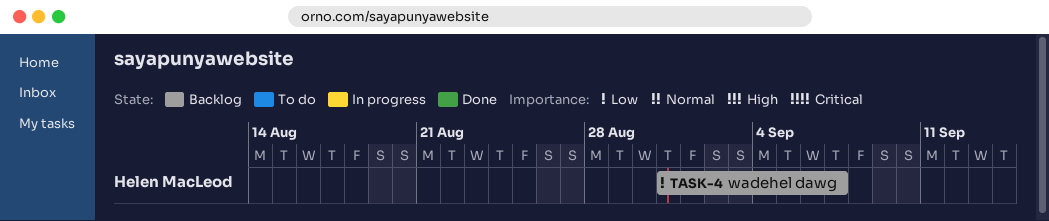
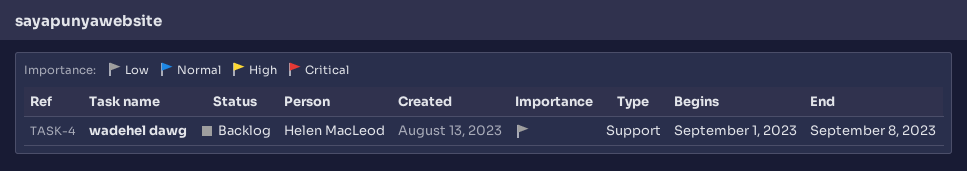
TASK-4, start: Aug 31 -> Sep 1
TASK-4, due: Sep 7 -> Sep 8

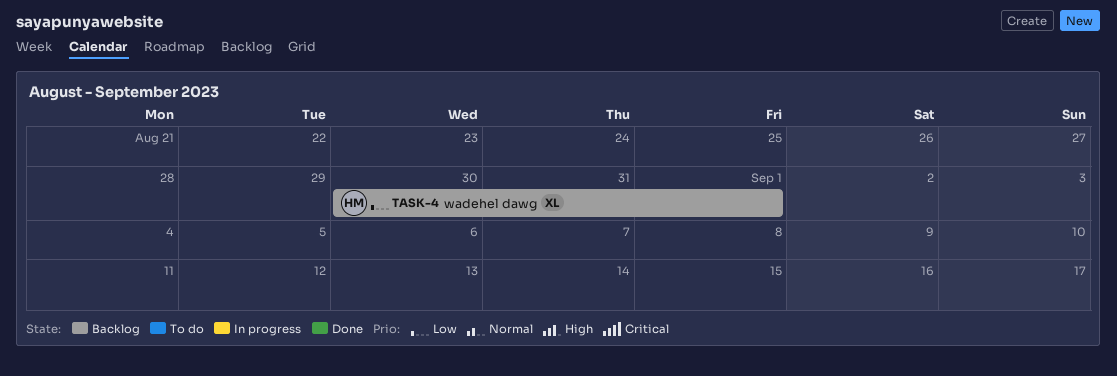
TASK-4, start: Sep 1 -> Aug 30
TASK-4, due: Sep 8 -> Sep 1

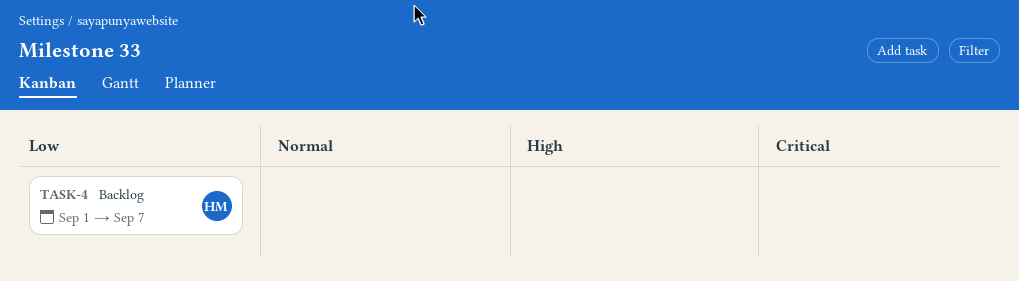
TASK-4, start: Aug 30 -> Sep 1
TASK-4, due: Sep 1 -> Sep 7

